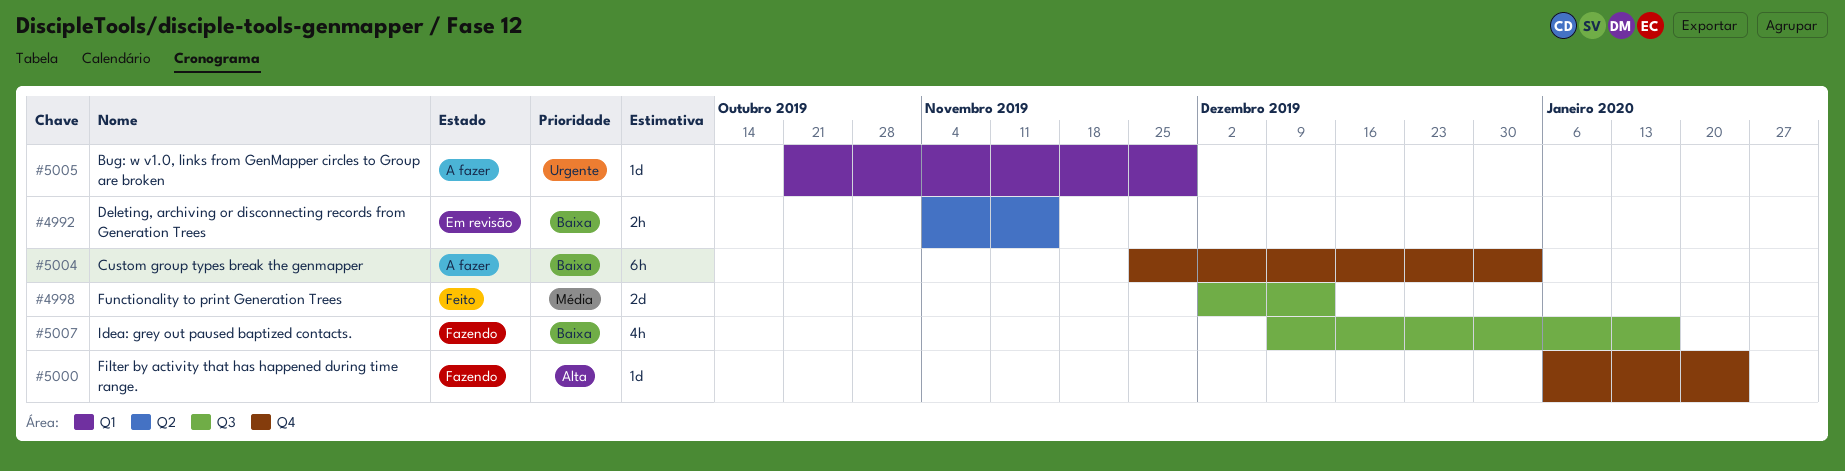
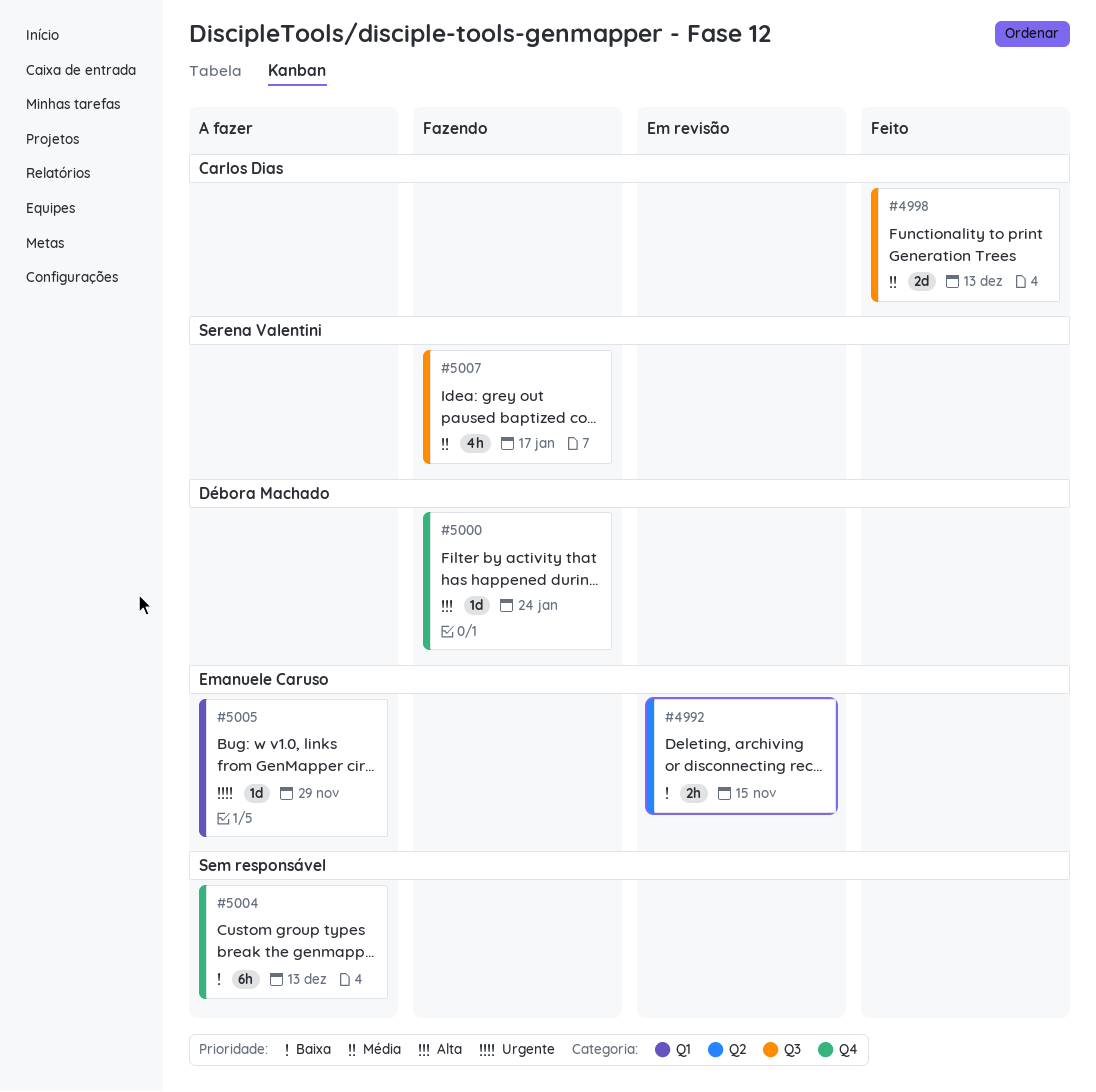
#5004, due: Jan 3 -> Dec 13
#5007, priority: Baixa -> Média

